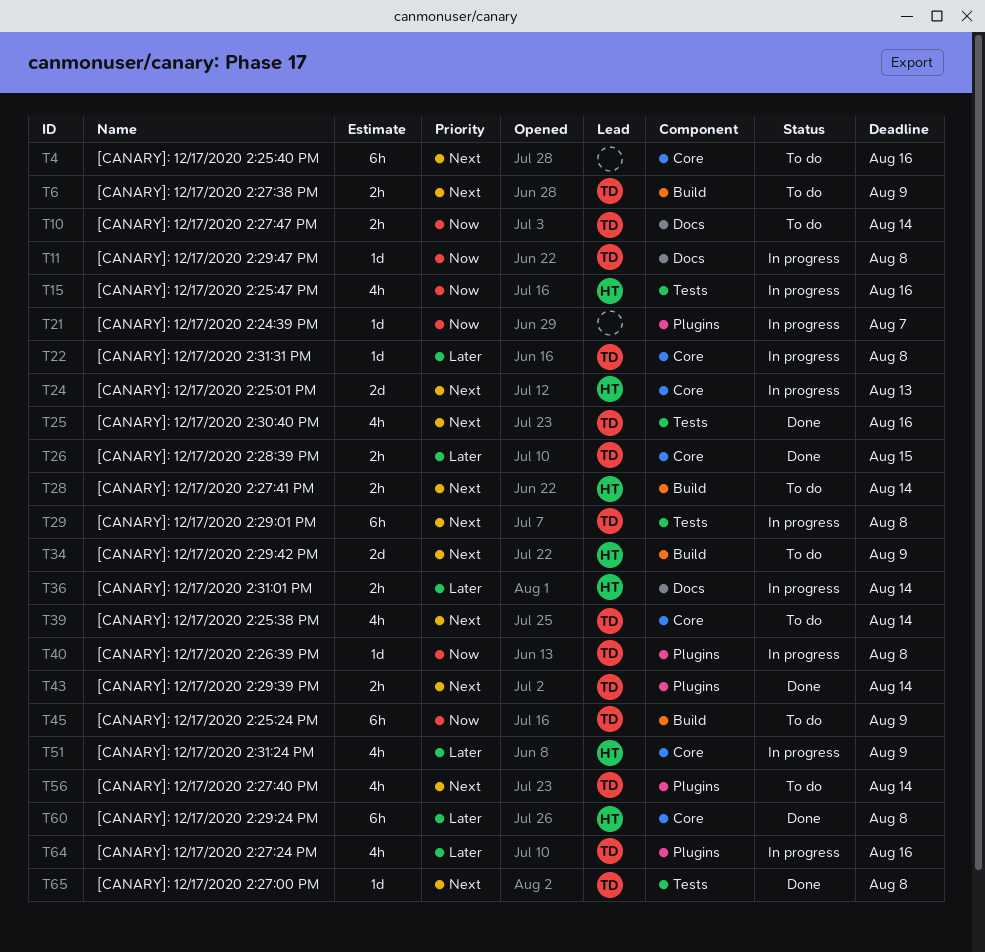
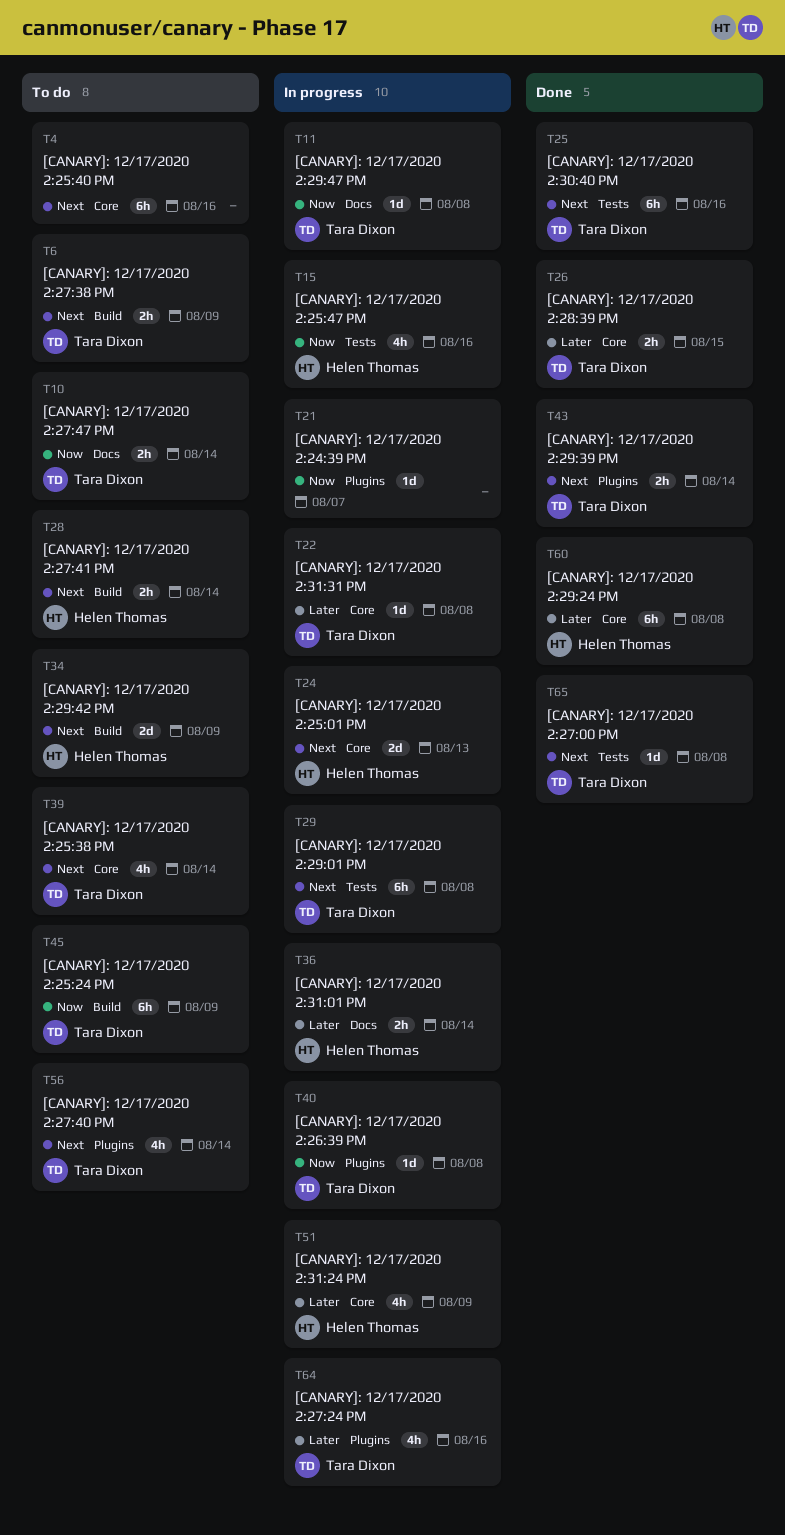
T25, estimate: 4h -> 6h

